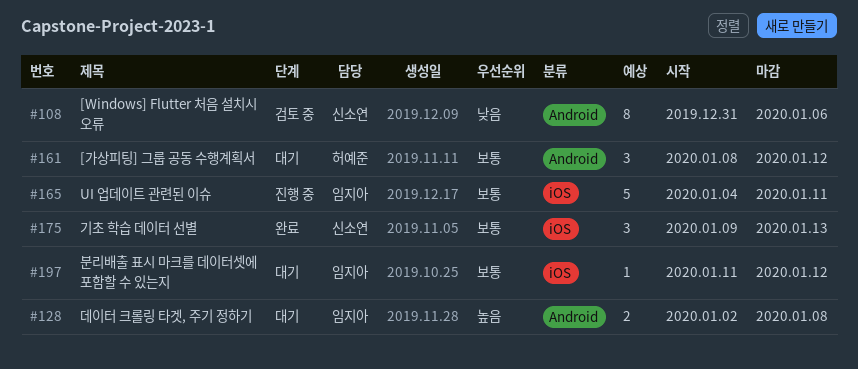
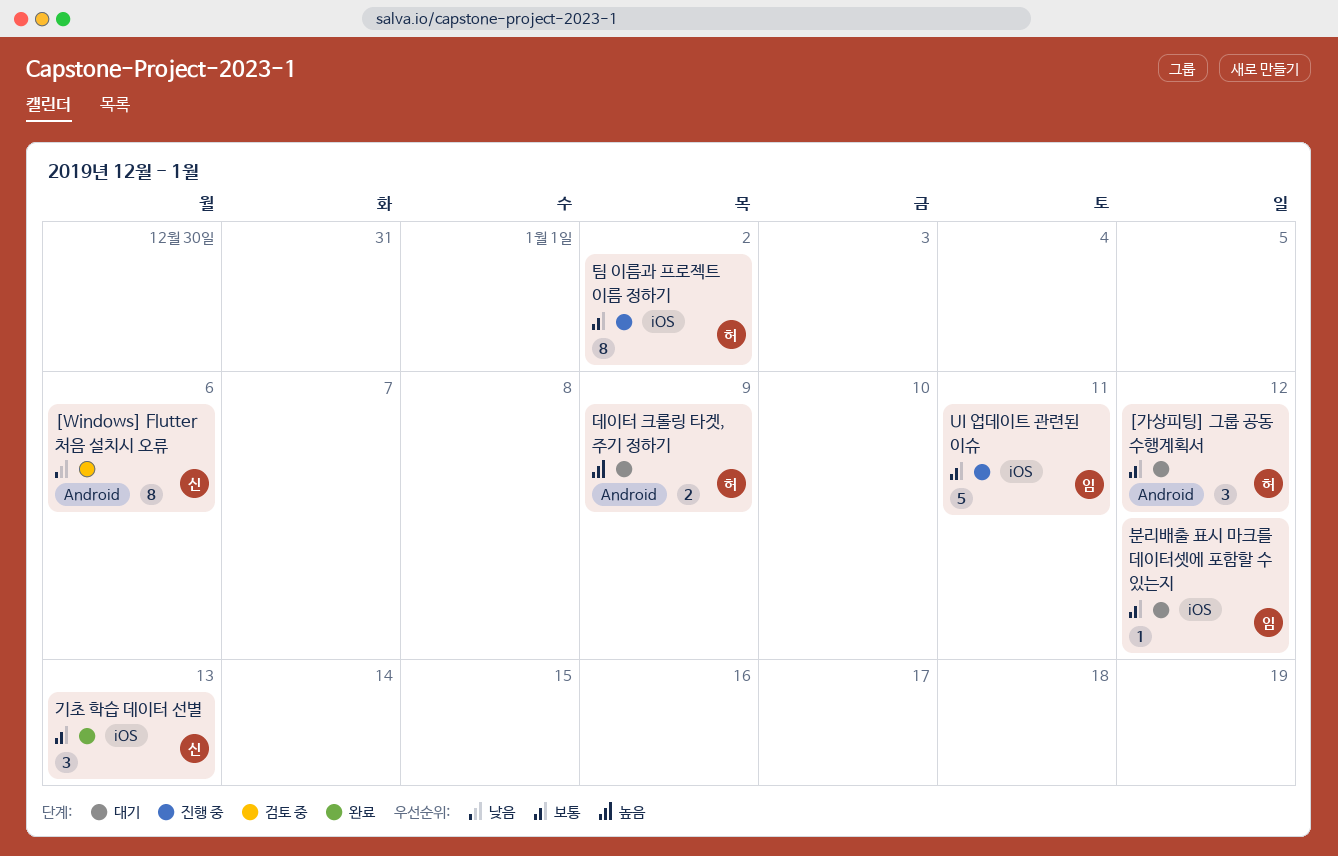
데이터 크롤링 타겟, 주기 정하기, owner: 임지아 -> 허예준
데이터 크롤링 타겟, 주기 정하기, due: Jan 8 -> Jan 9
팀 이름과 프로젝트 이름 정하기: none -> present

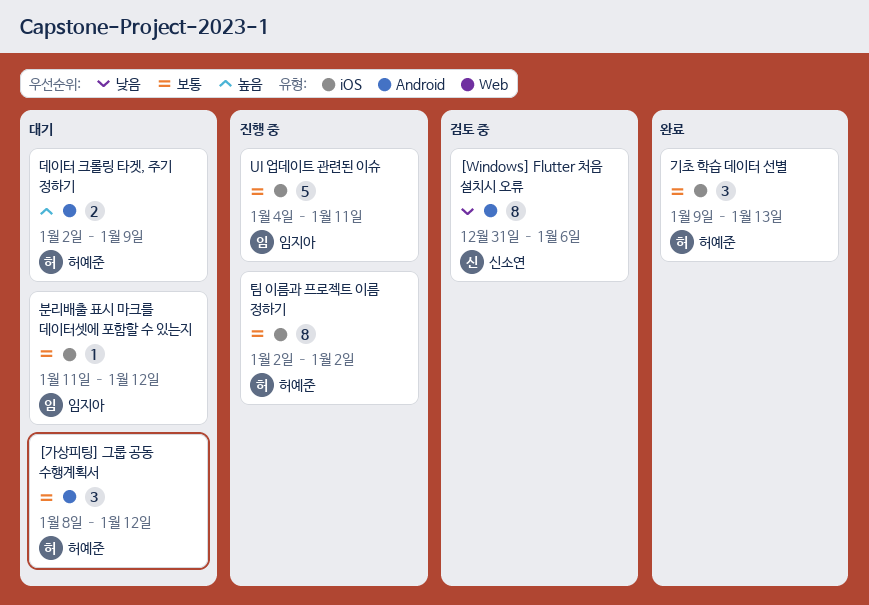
기초 학습 데이터 선별, owner: 신소연 -> 허예준

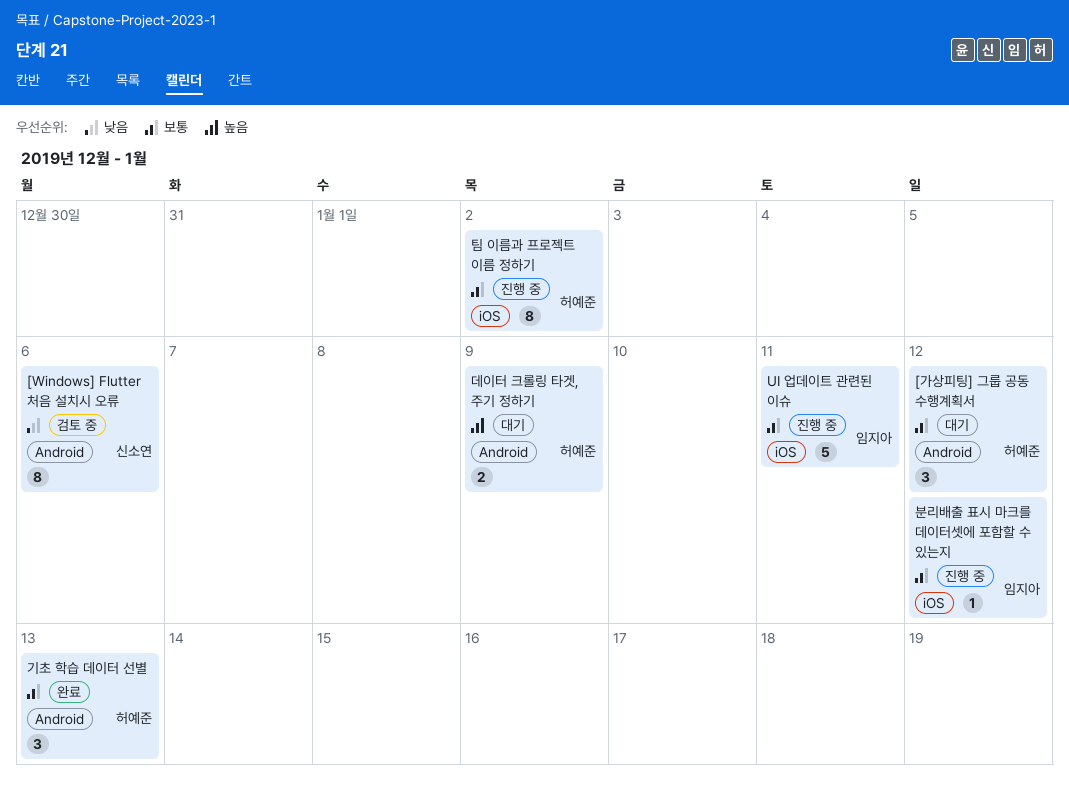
기초 학습 데이터 선별, label: iOS -> Android
분리배출 표시 마크를 데이터셋에 포함할 수 있는지, status: 대기 -> 진행 중

